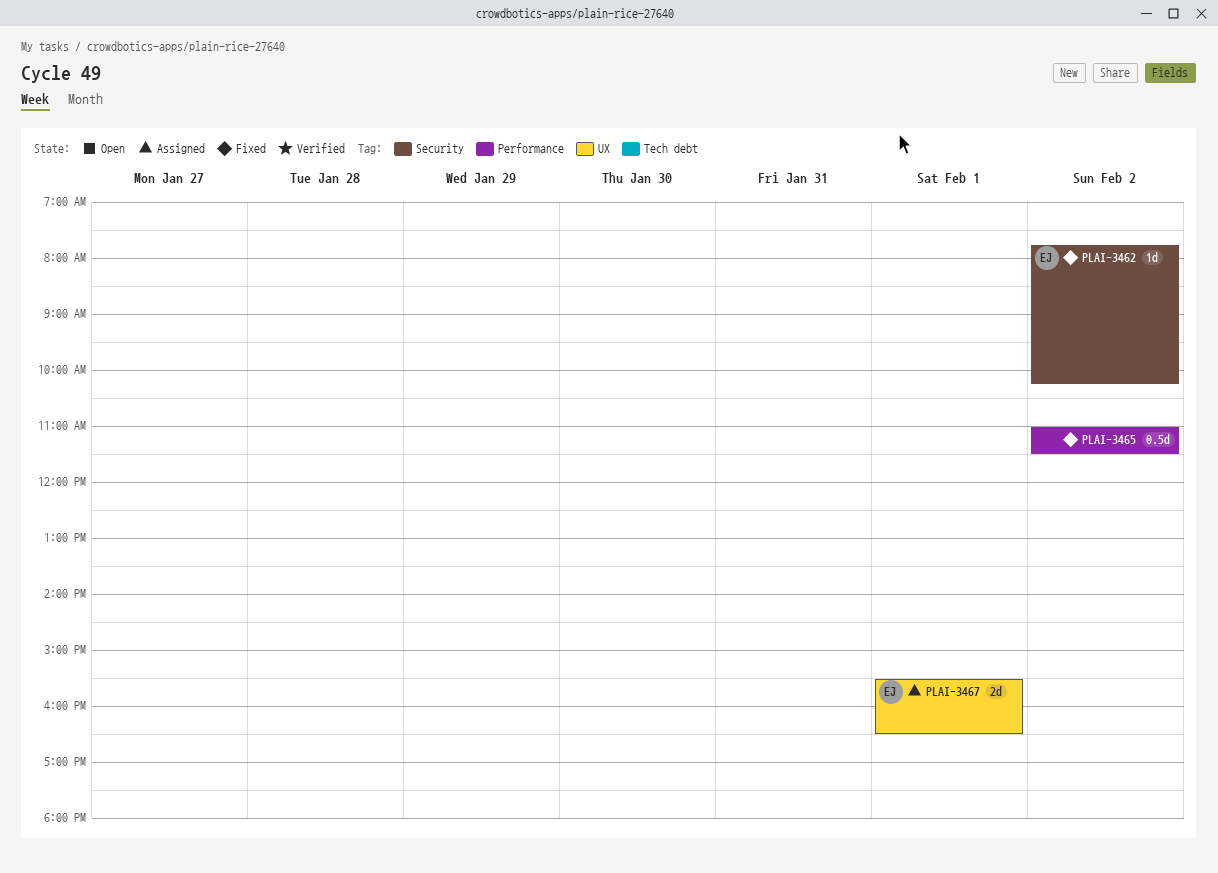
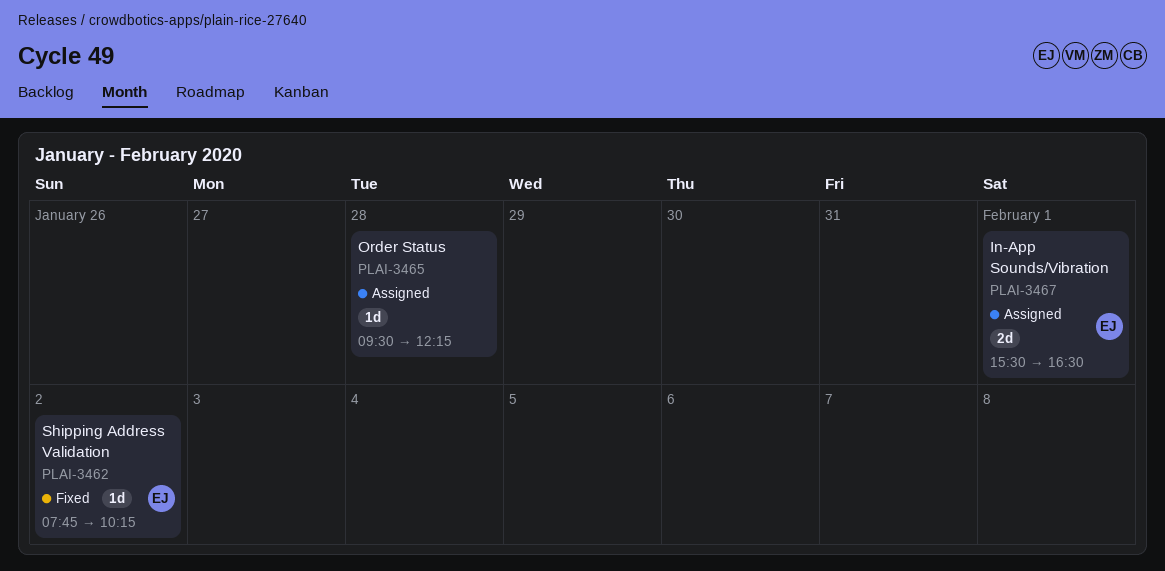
PLAI-3465, status: Fixed -> Assigned
PLAI-3465, estimate: 0.5d -> 1d
PLAI-3465, day: Feb 2 -> Jan 28
PLAI-3465, begins: 11:00 -> 09:30
PLAI-3465, ends: 11:30 -> 12:15

